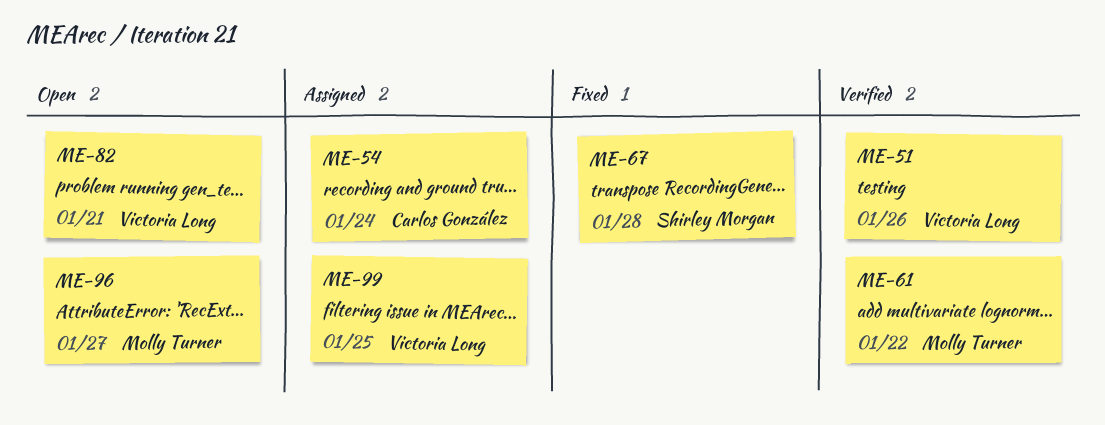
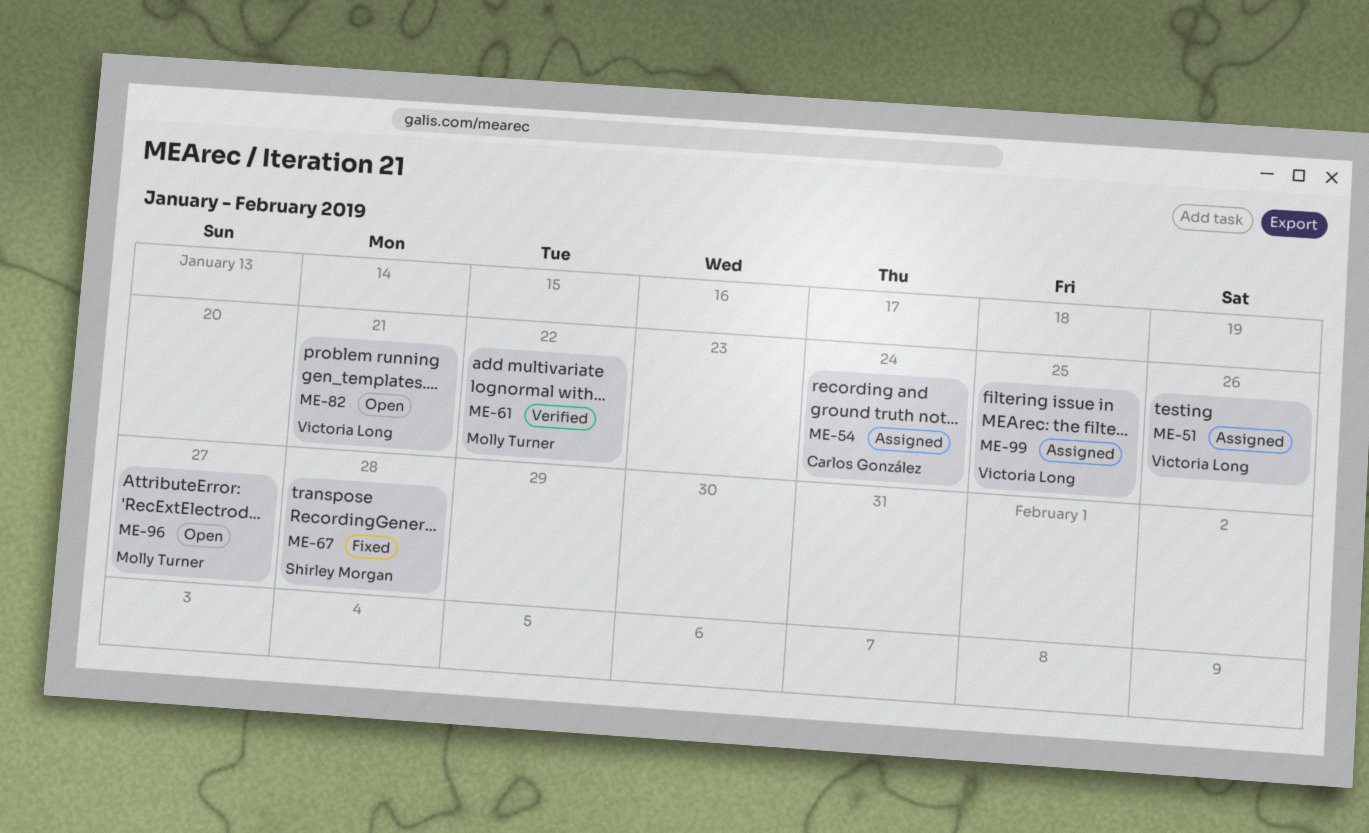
ME-51, status: Verified -> Assigned

